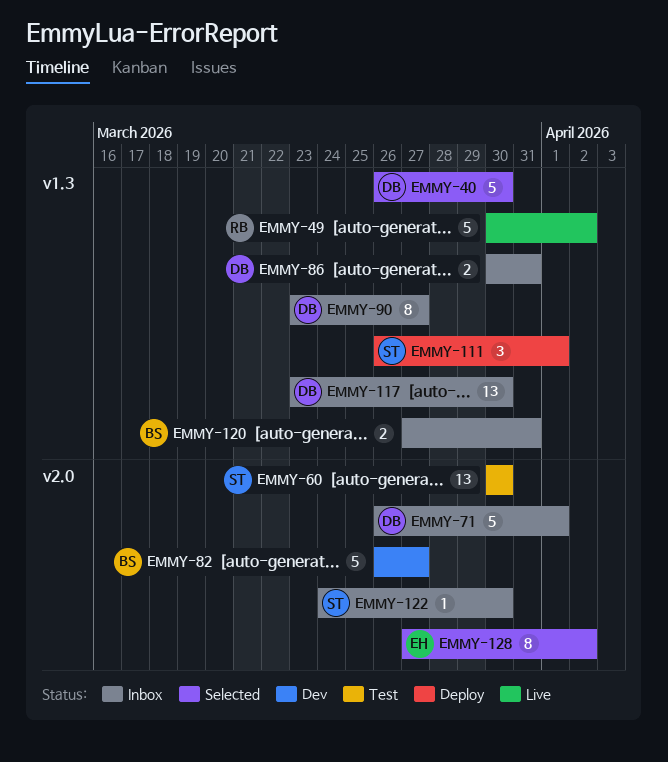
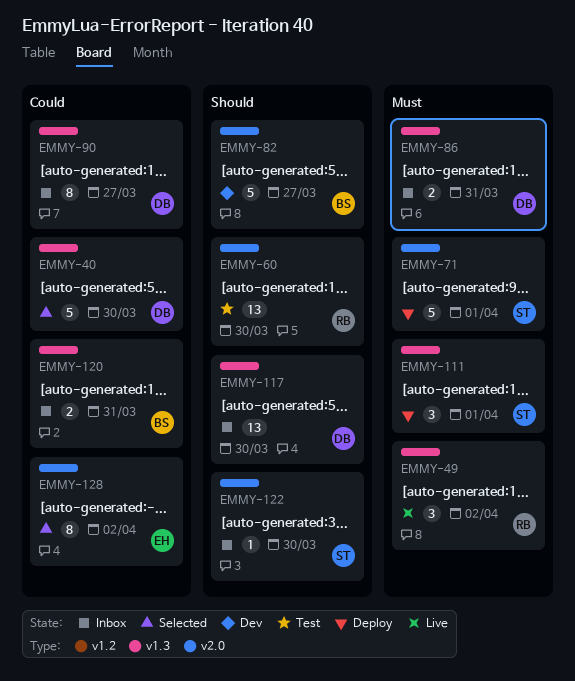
EMMY-49, estimate: 5 -> 3
EMMY-60, owner: ST -> RB
EMMY-71, status: Inbox -> Deploy
EMMY-71, owner: DB -> ST

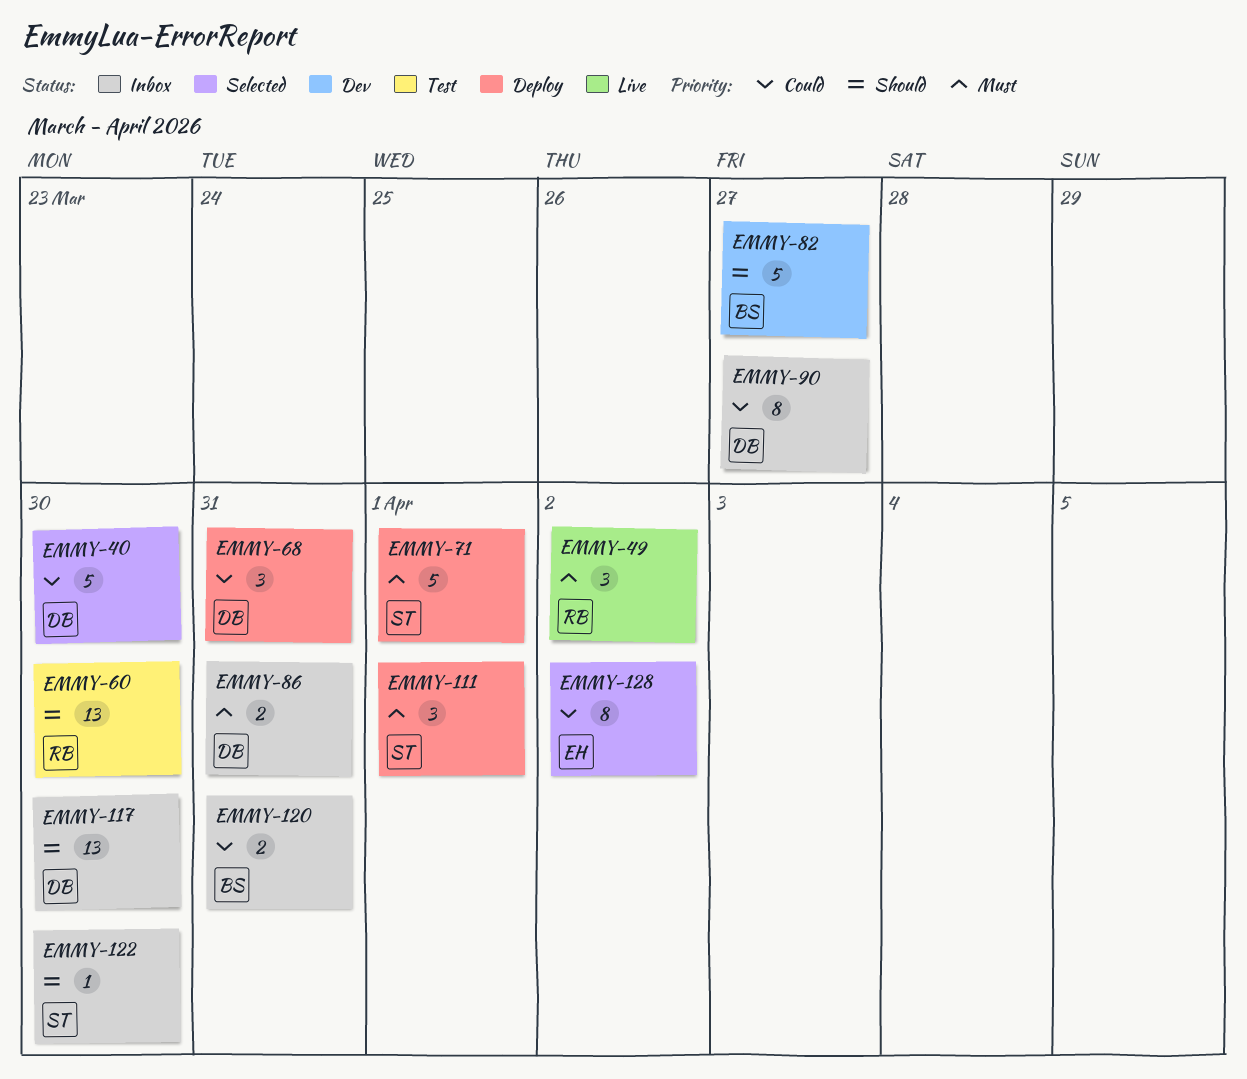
EMMY-68: none -> present

